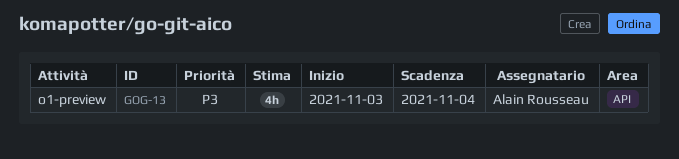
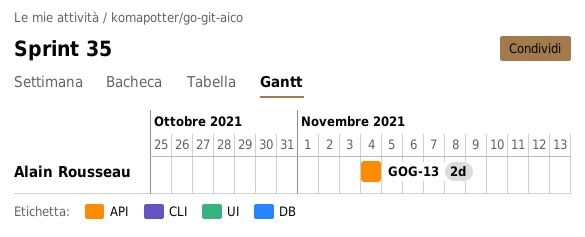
GOG-13, estimate: 4h -> 2d
GOG-13, start: Nov 3 -> Nov 4

